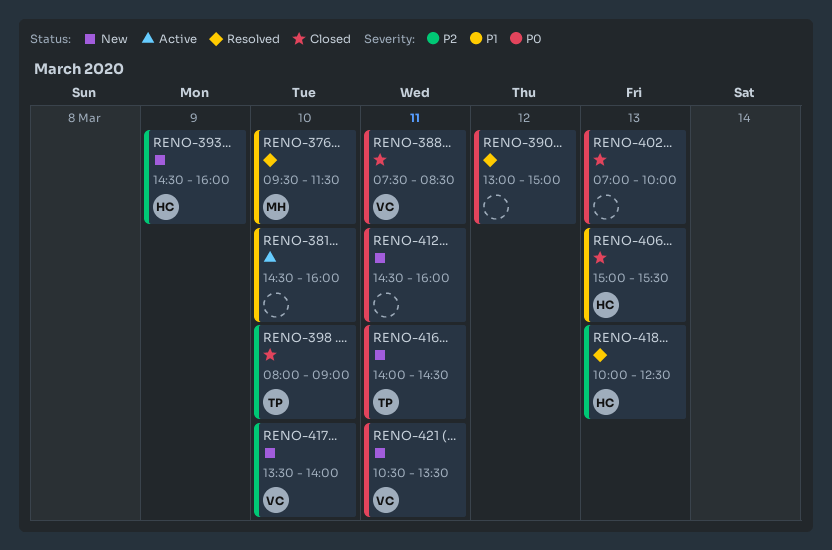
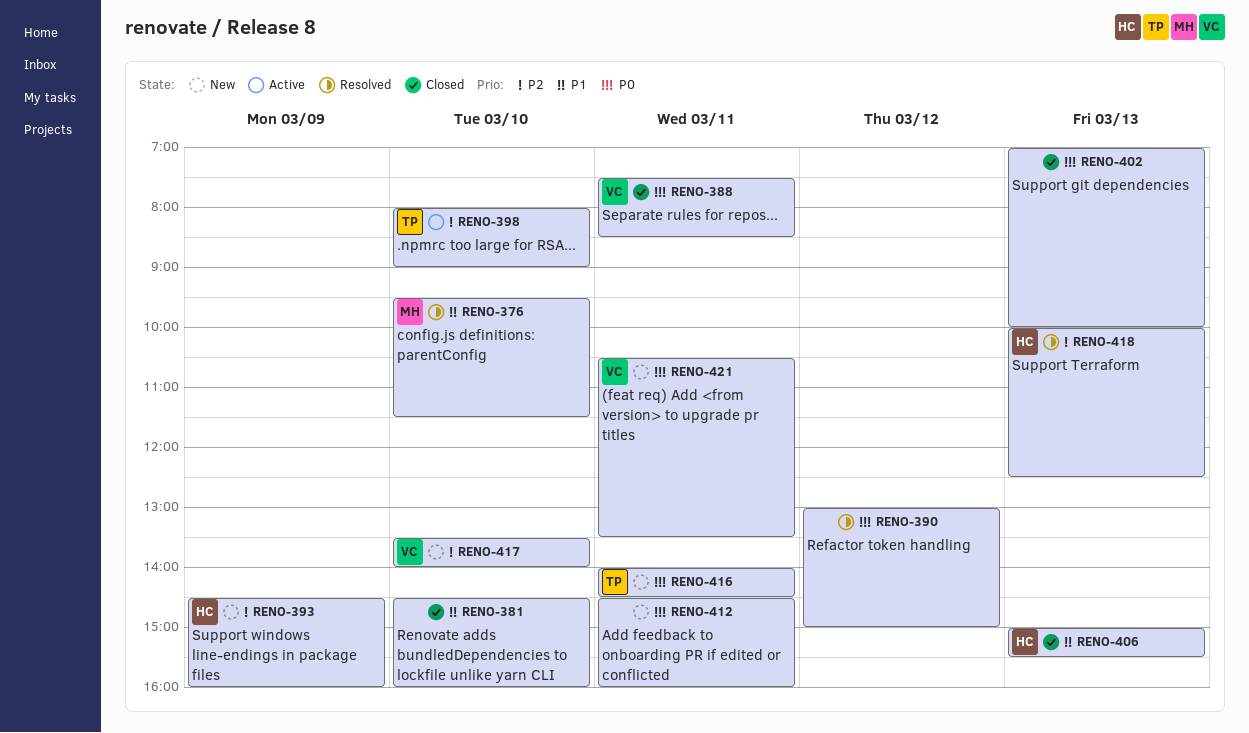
RENO-381, status: Active -> Closed
RENO-398, status: Closed -> Active

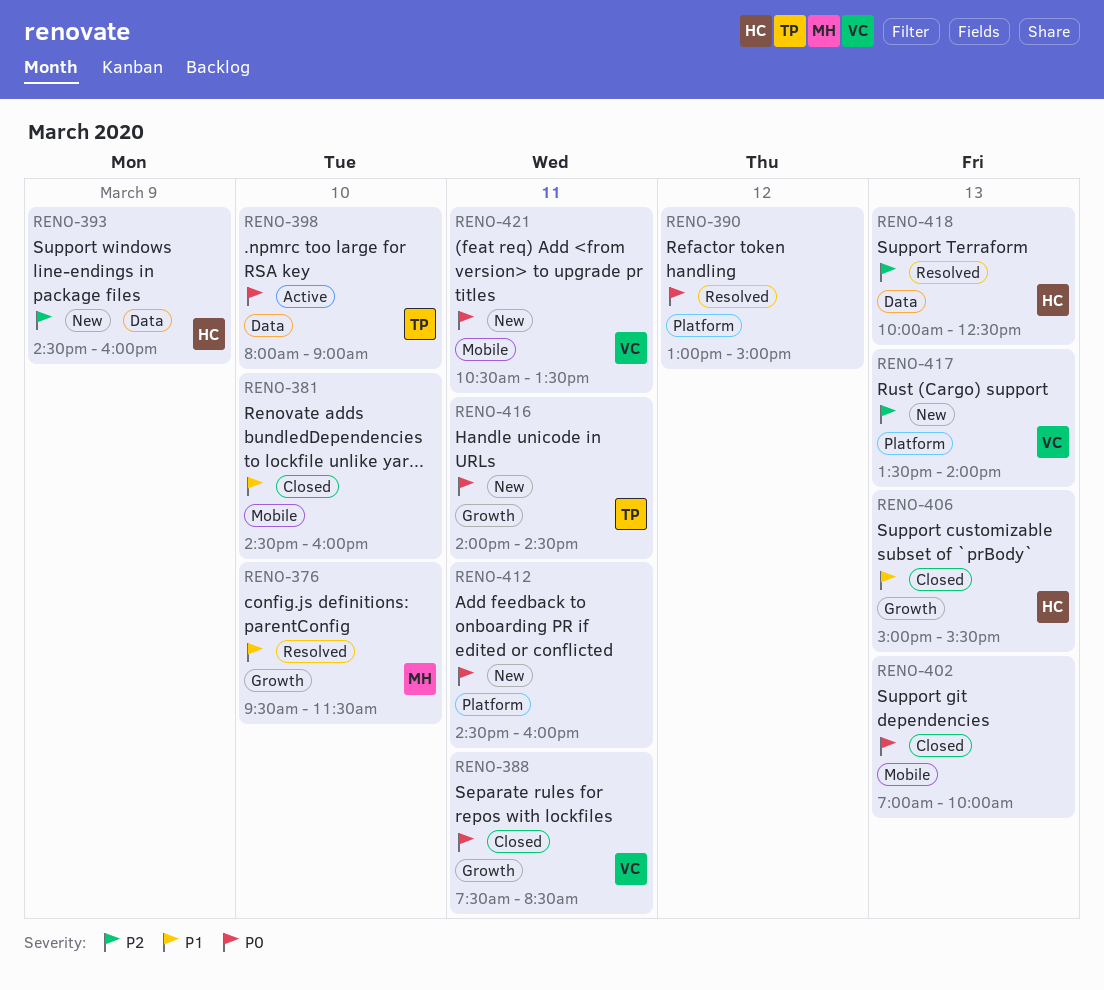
RENO-398, priority: P2 -> P0
RENO-417, day: Mar 10 -> Mar 13

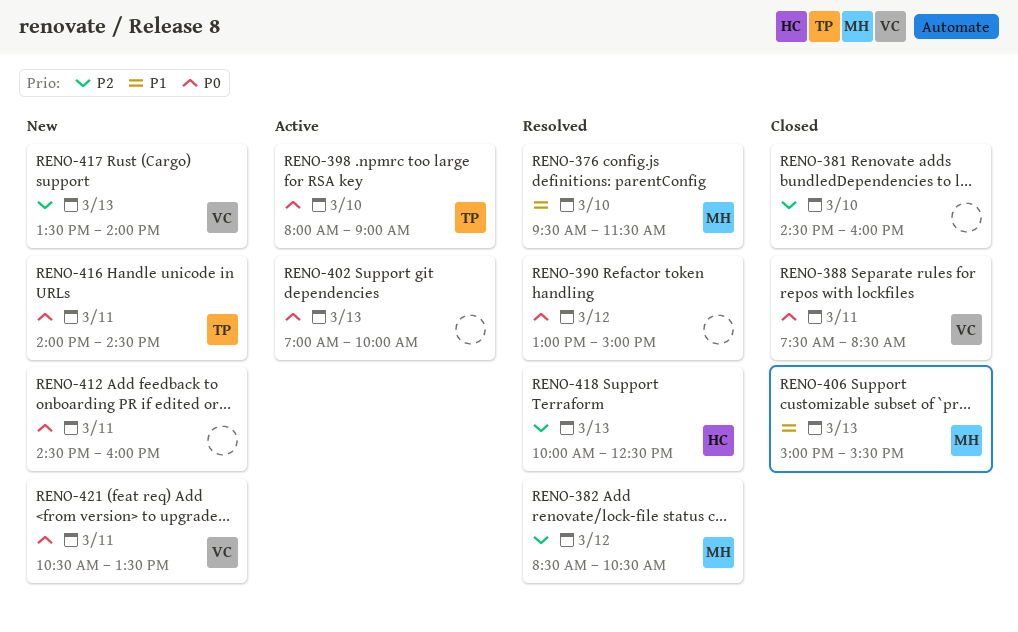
RENO-381, priority: P1 -> P2
RENO-382: none -> present
RENO-393: present -> none
RENO-402, status: Closed -> Active
RENO-406, owner: HC -> MH

